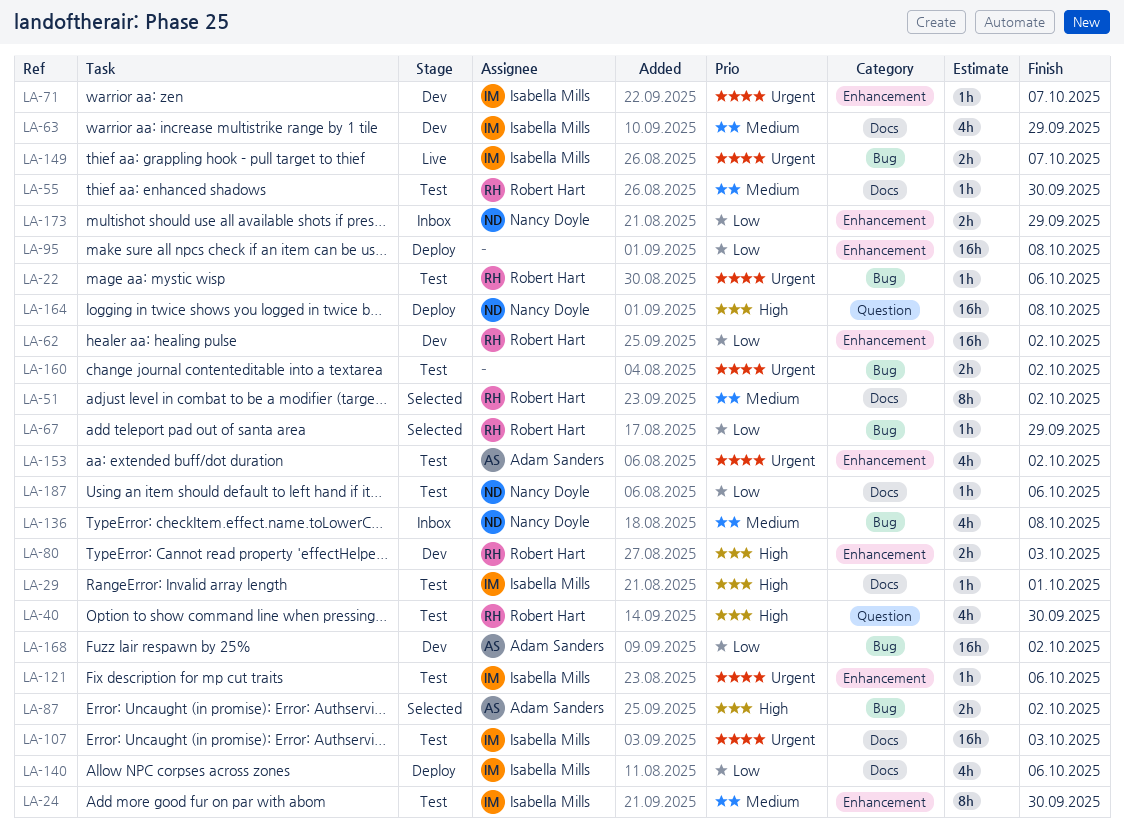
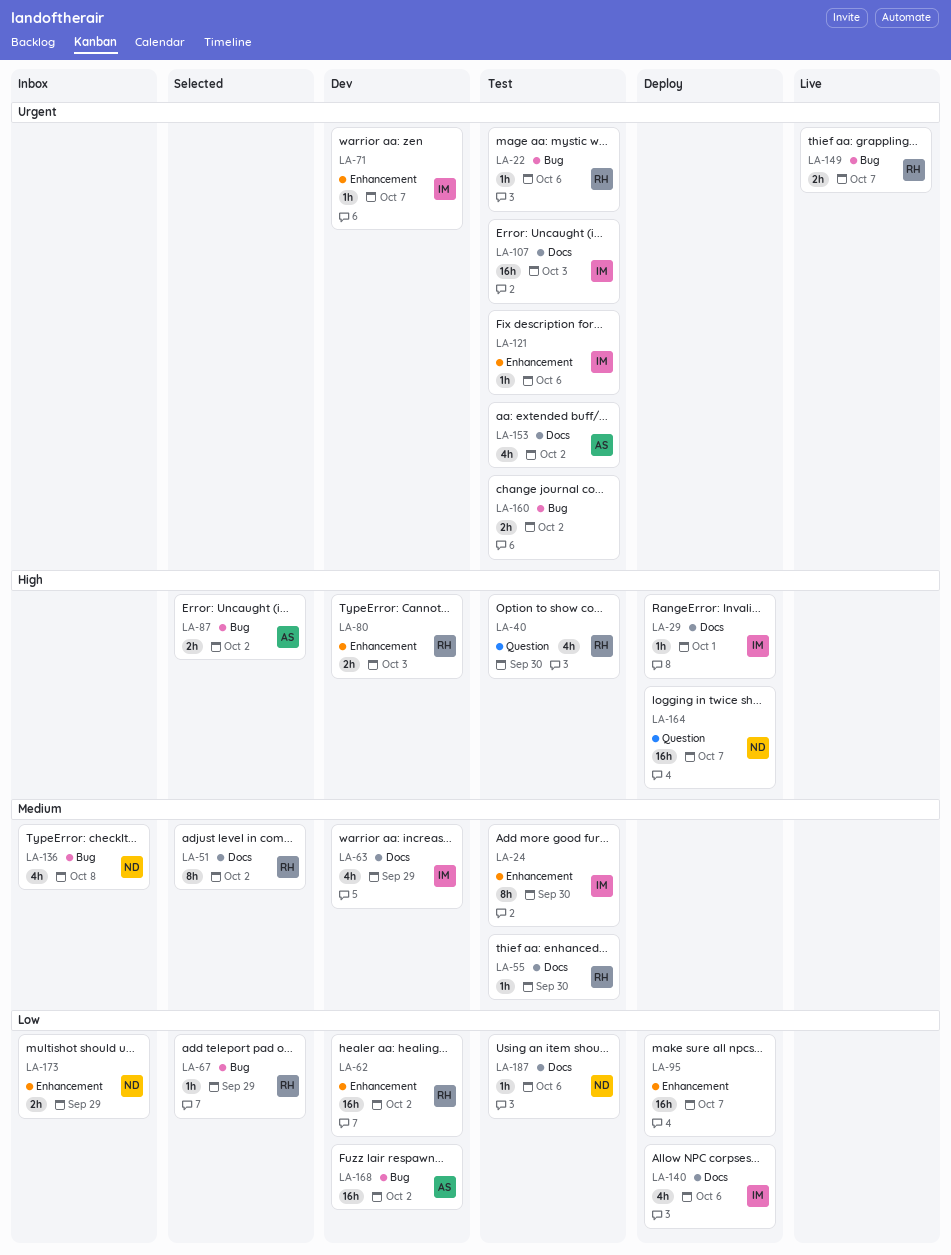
LA-29, status: Test -> Deploy
LA-95, due: Oct 8 -> Oct 7
LA-149, owner: Isabella Mills -> Robert Hart
LA-153, label: Enhancement -> Docs
LA-164, due: Oct 8 -> Oct 7

